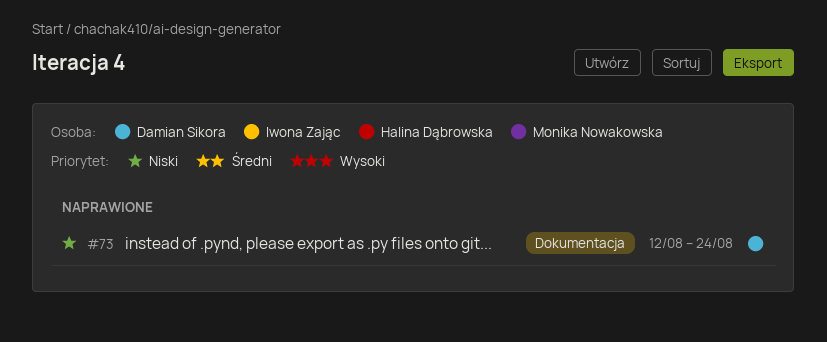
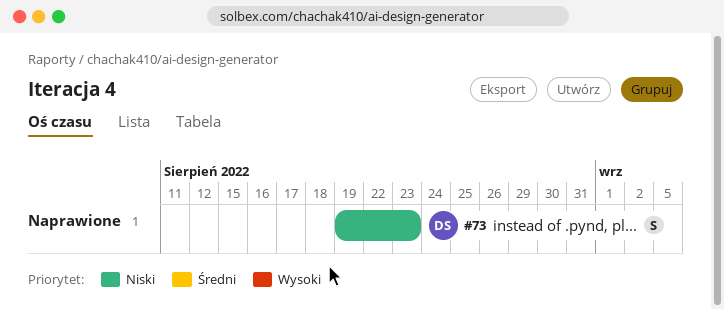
#73, start: Aug 12 -> Aug 19
#73, due: Aug 24 -> Aug 23

